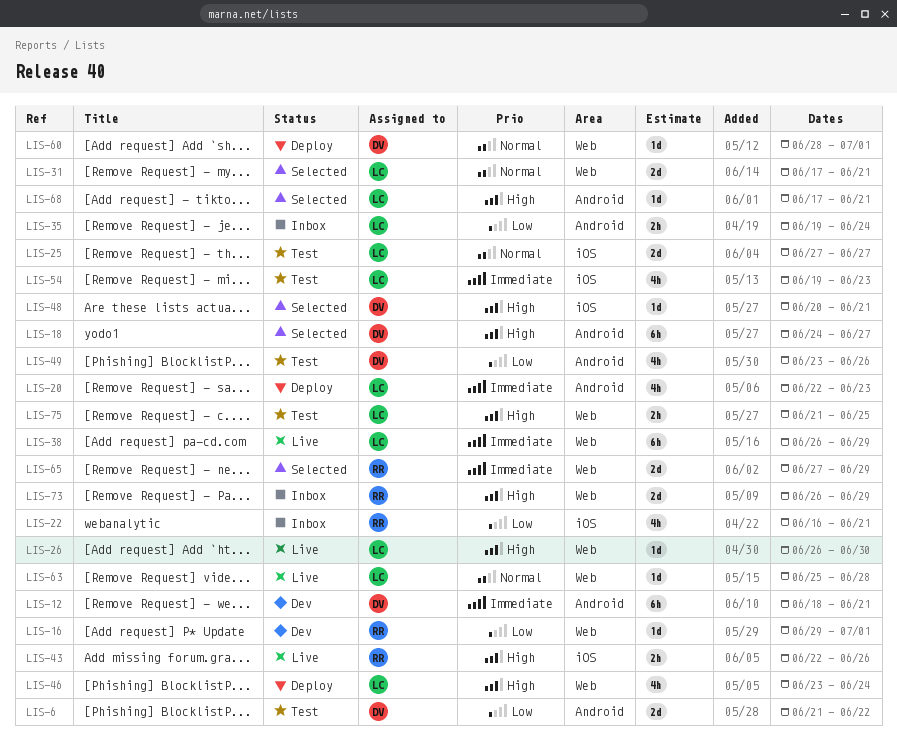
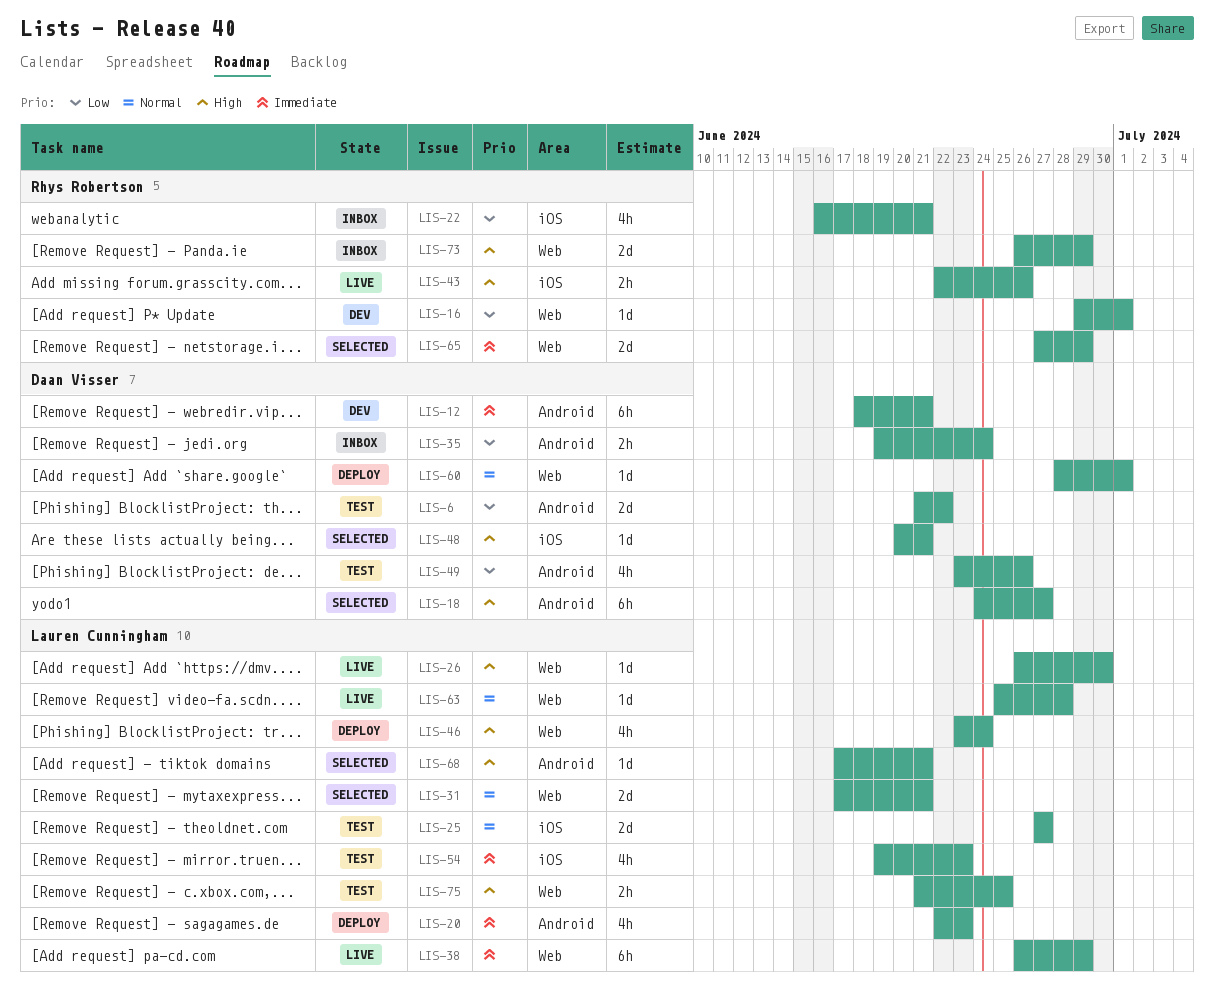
LIS-35, owner: Lauren Cunningham -> Daan Visser

